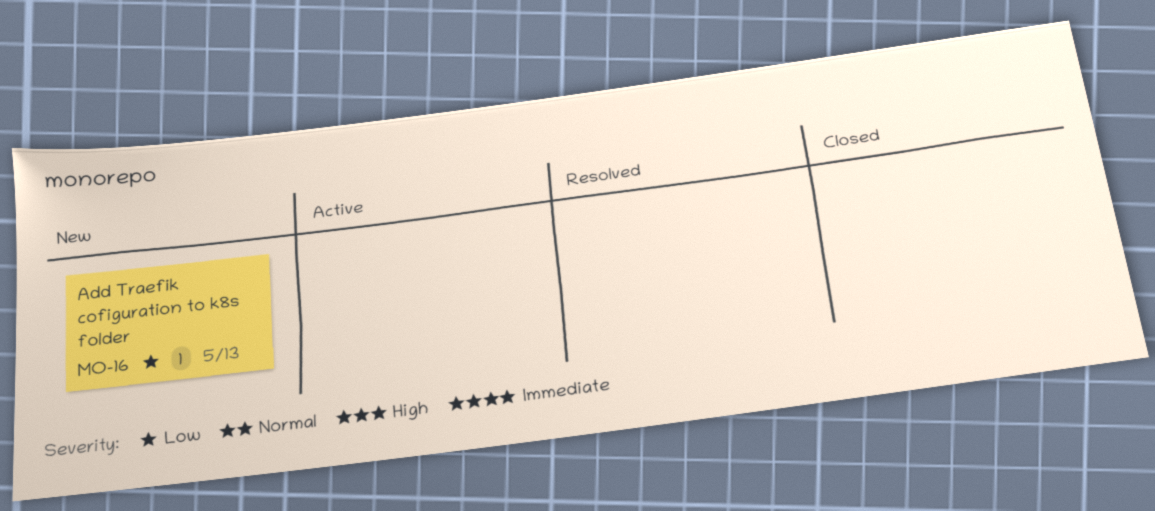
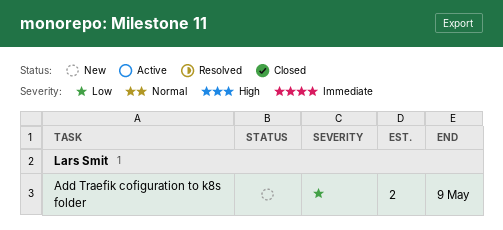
Add Traefik cofiguration to k8s folder, estimate: 1 -> 2
Add Traefik cofiguration to k8s folder, due: May 13 -> May 9

